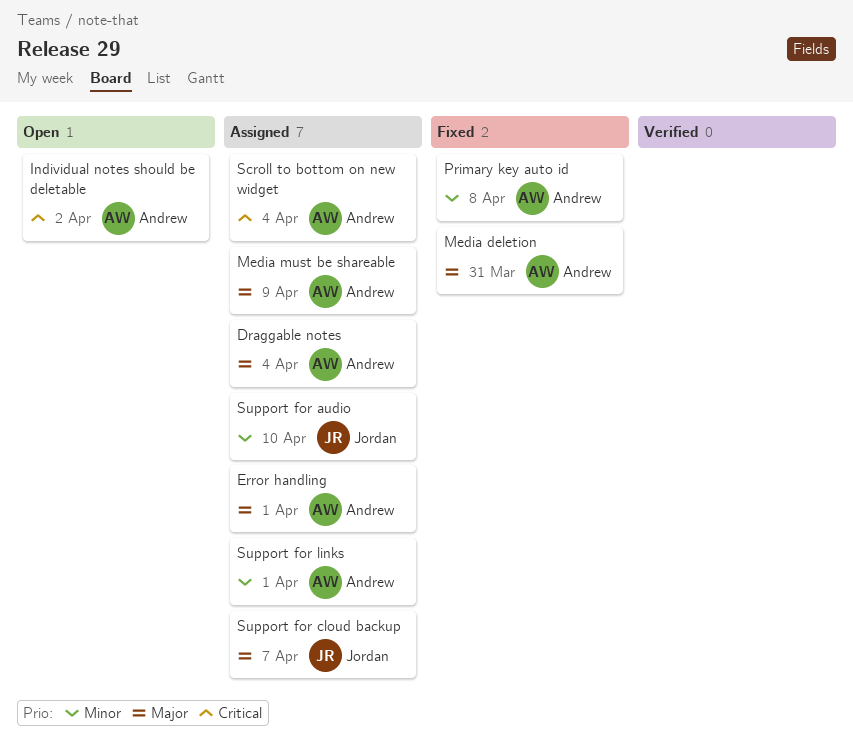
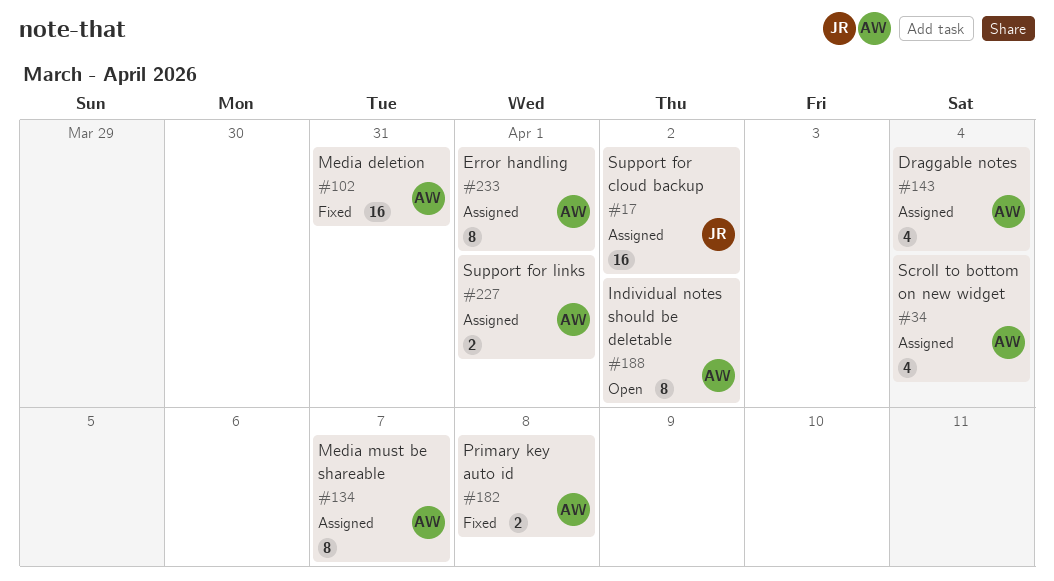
Media must be shareable, due: Apr 9 -> Apr 7
Support for audio: present -> none
Support for cloud backup, due: Apr 7 -> Apr 2

